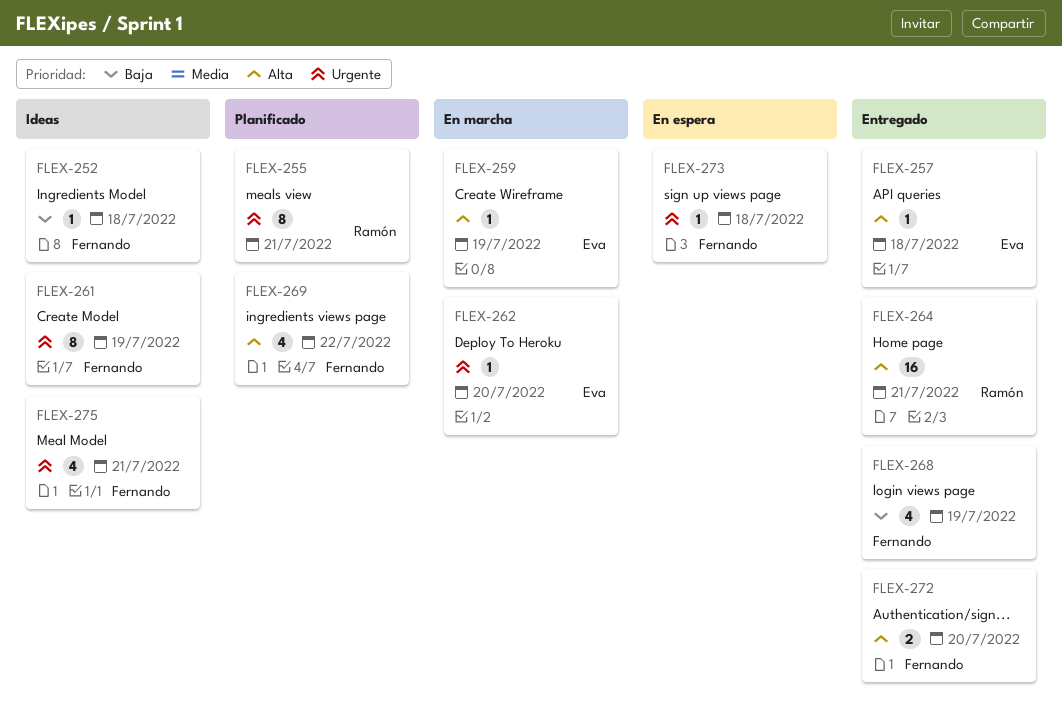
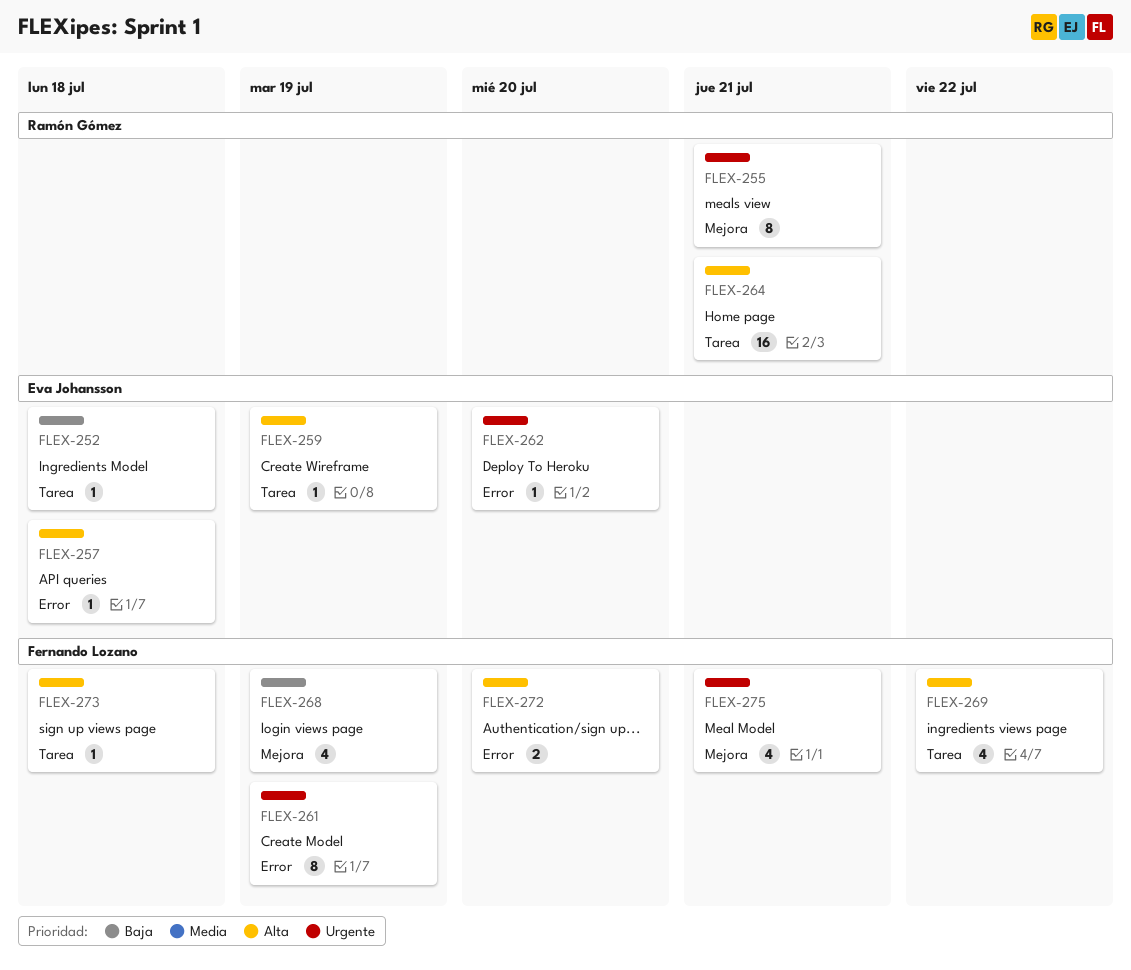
FLEX-252, owner: Fernando Lozano -> Eva Johansson
FLEX-273, priority: Urgente -> Alta

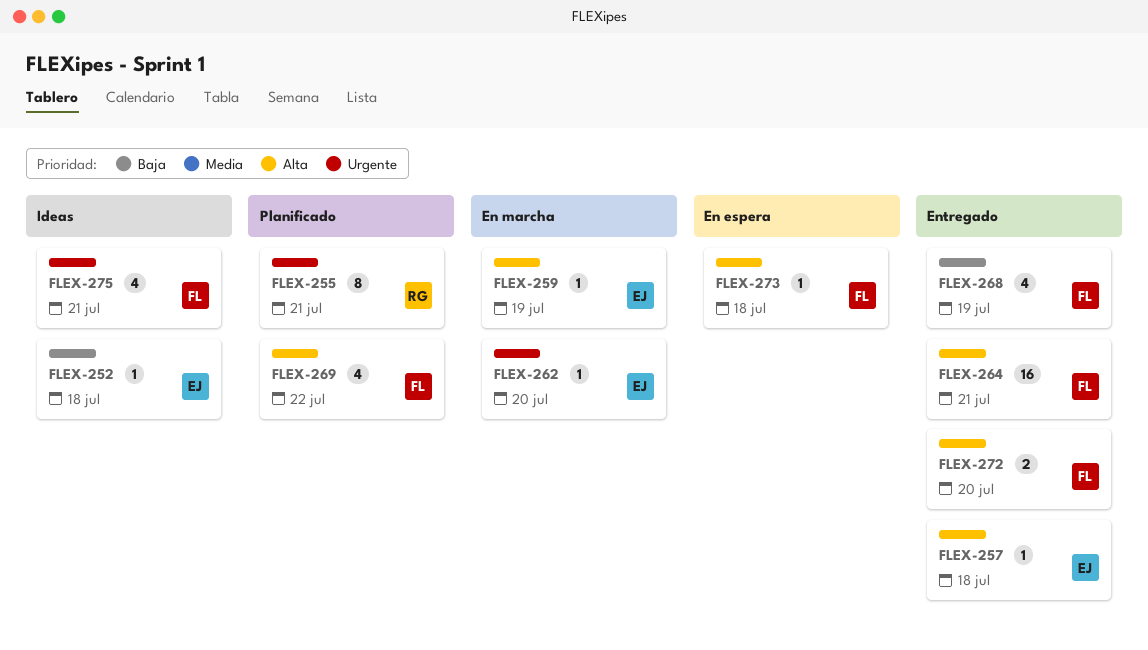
FLEX-261: present -> none
FLEX-264, owner: Ramón Gómez -> Fernando Lozano

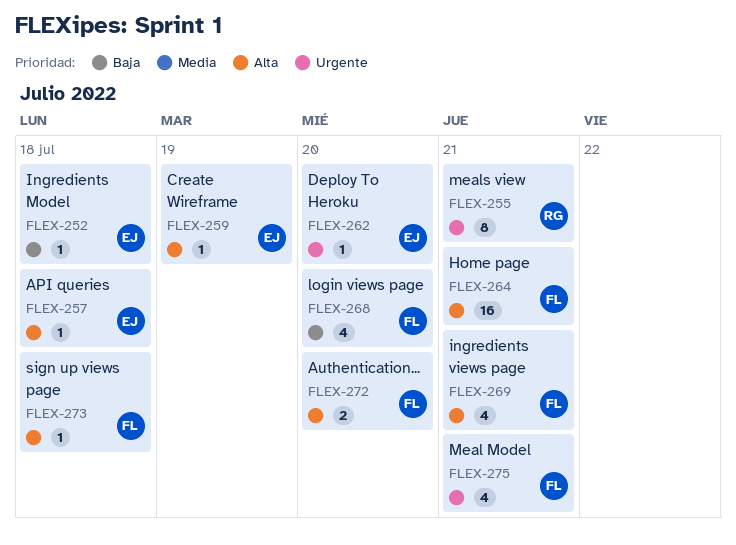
FLEX-268, due: Jul 19 -> Jul 20
FLEX-269, due: Jul 22 -> Jul 21

